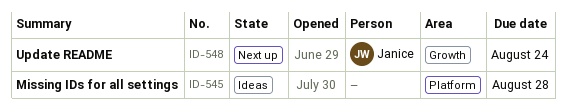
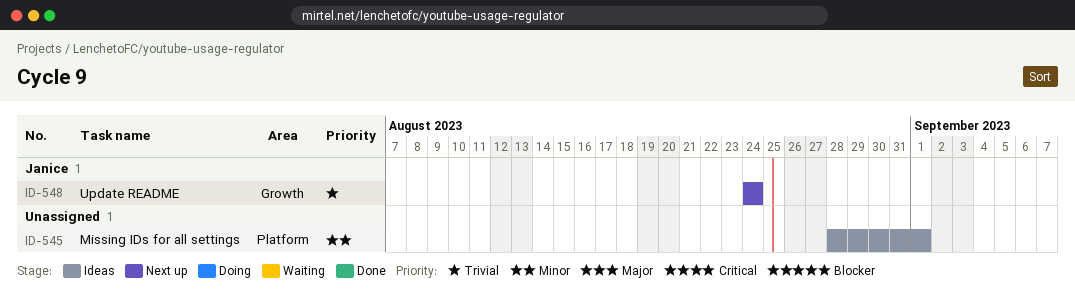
ID-545, due: Aug 28 -> Sep 1

